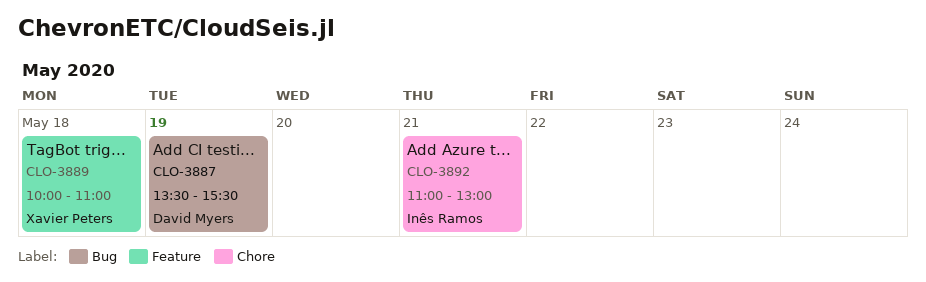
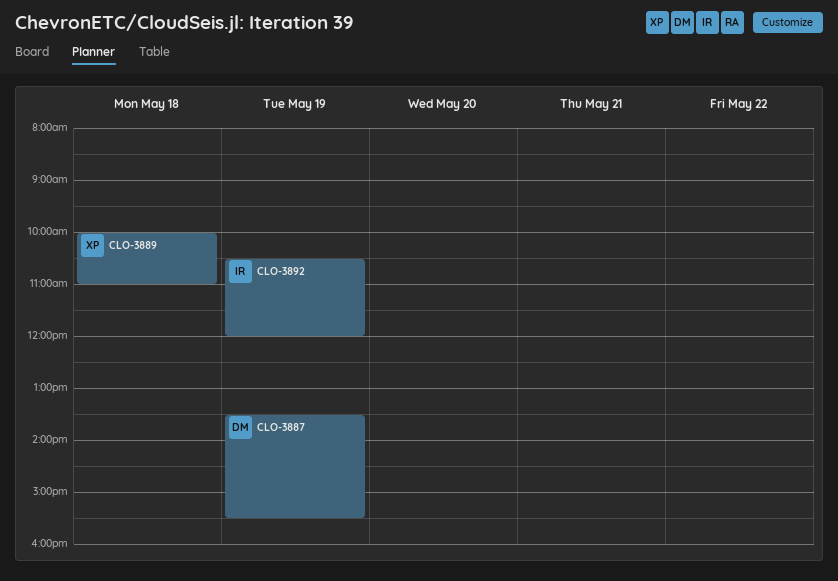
CLO-3892, day: May 21 -> May 19
CLO-3892, begins: 11:00 -> 10:30
CLO-3892, ends: 13:00 -> 12:00

